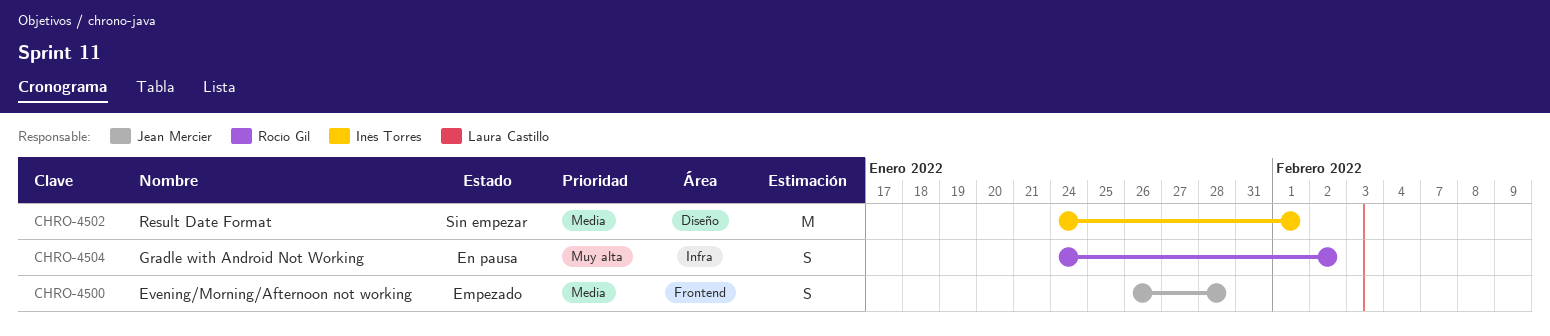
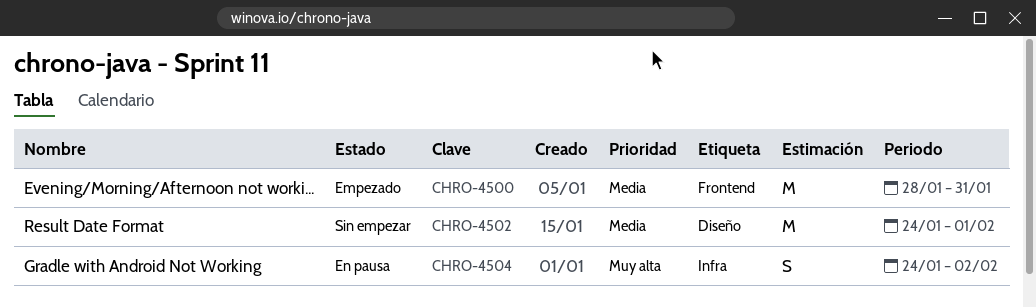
CHRO-4500, estimate: S -> M
CHRO-4500, start: Jan 26 -> Jan 28
CHRO-4500, due: Jan 28 -> Jan 31

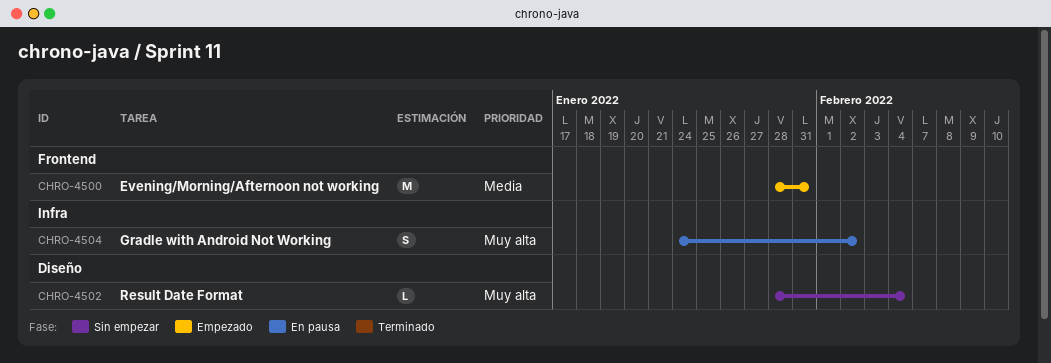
CHRO-4502, priority: Media -> Muy alta
CHRO-4502, estimate: M -> L
CHRO-4502, start: Jan 24 -> Jan 28
CHRO-4502, due: Feb 1 -> Feb 4

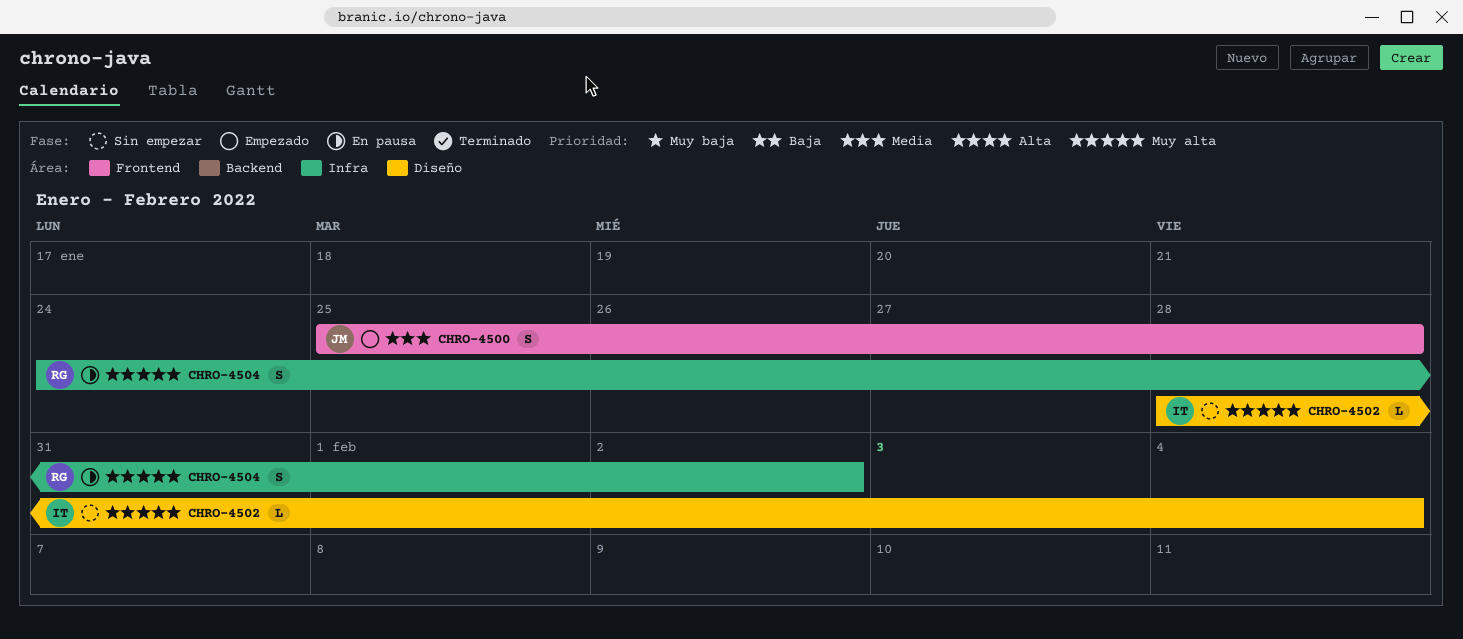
CHRO-4500, estimate: M -> S
CHRO-4500, start: Jan 28 -> Jan 25
CHRO-4500, due: Jan 31 -> Jan 28

